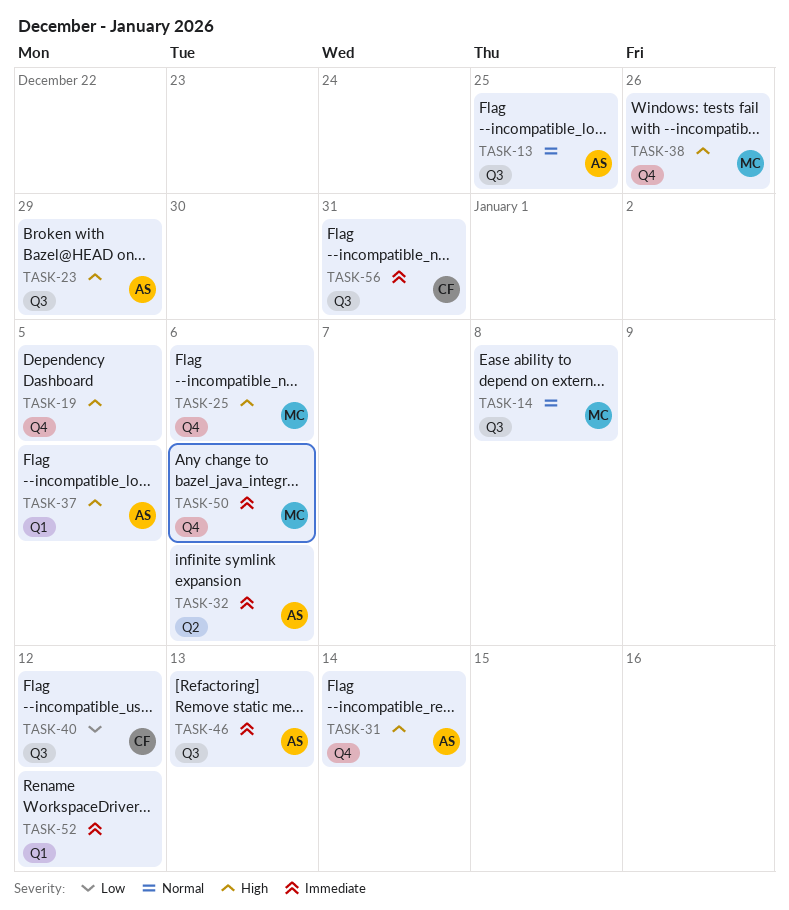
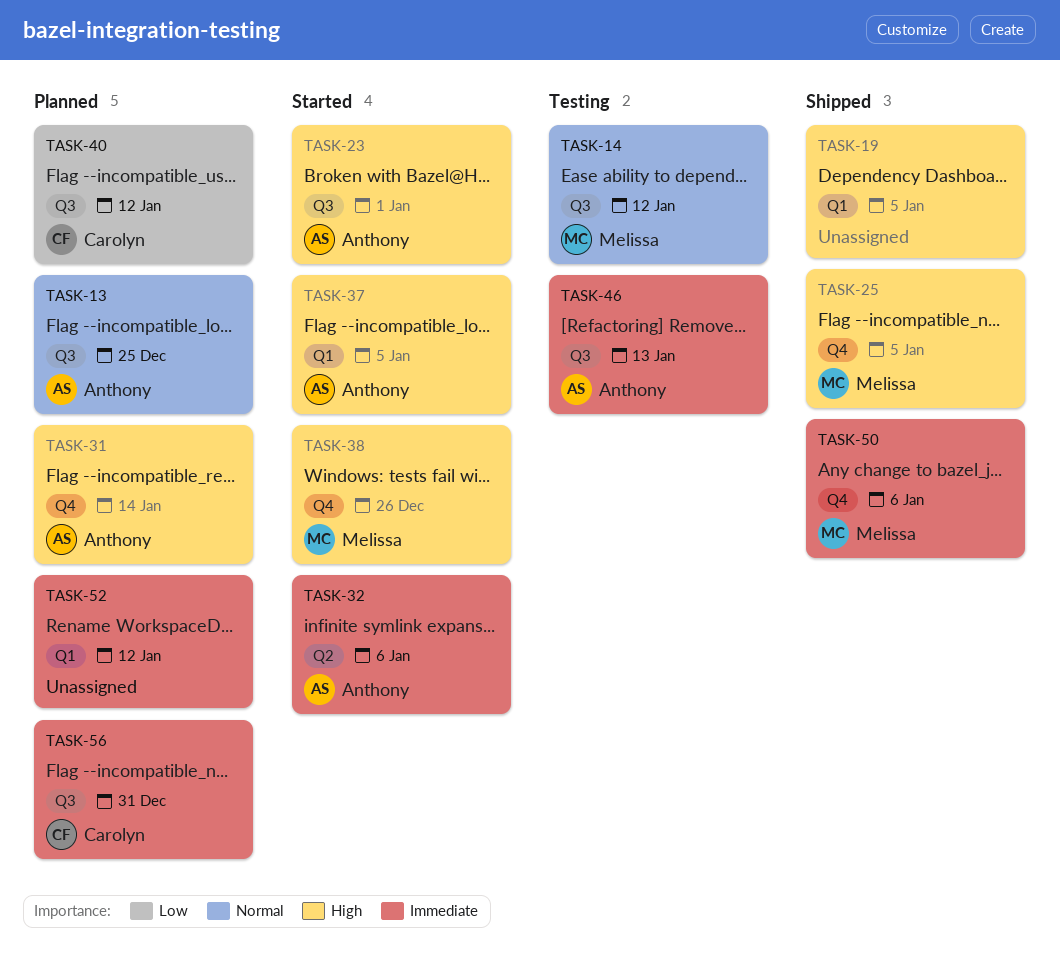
TASK-14, due: Jan 8 -> Jan 12
TASK-19, label: Q4 -> Q1
TASK-23, due: Dec 29 -> Jan 1
TASK-25, due: Jan 6 -> Jan 5

